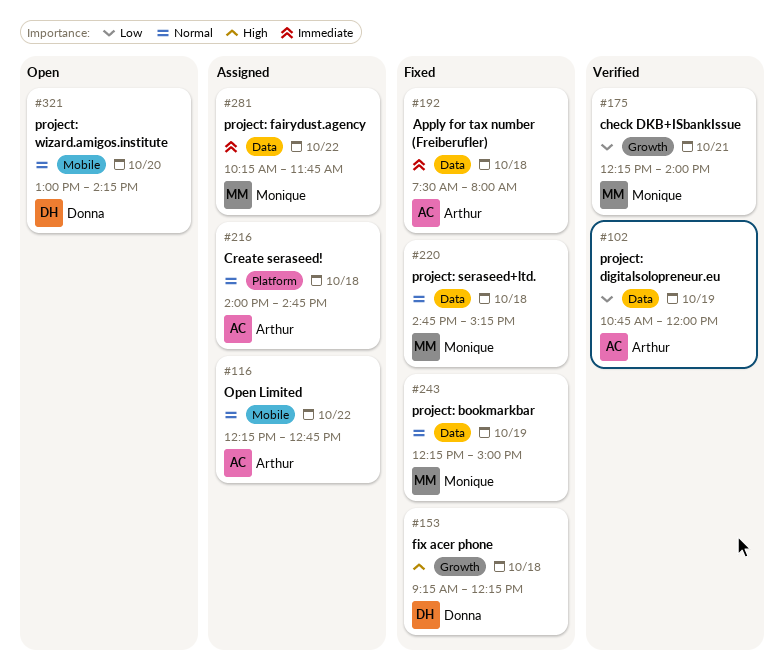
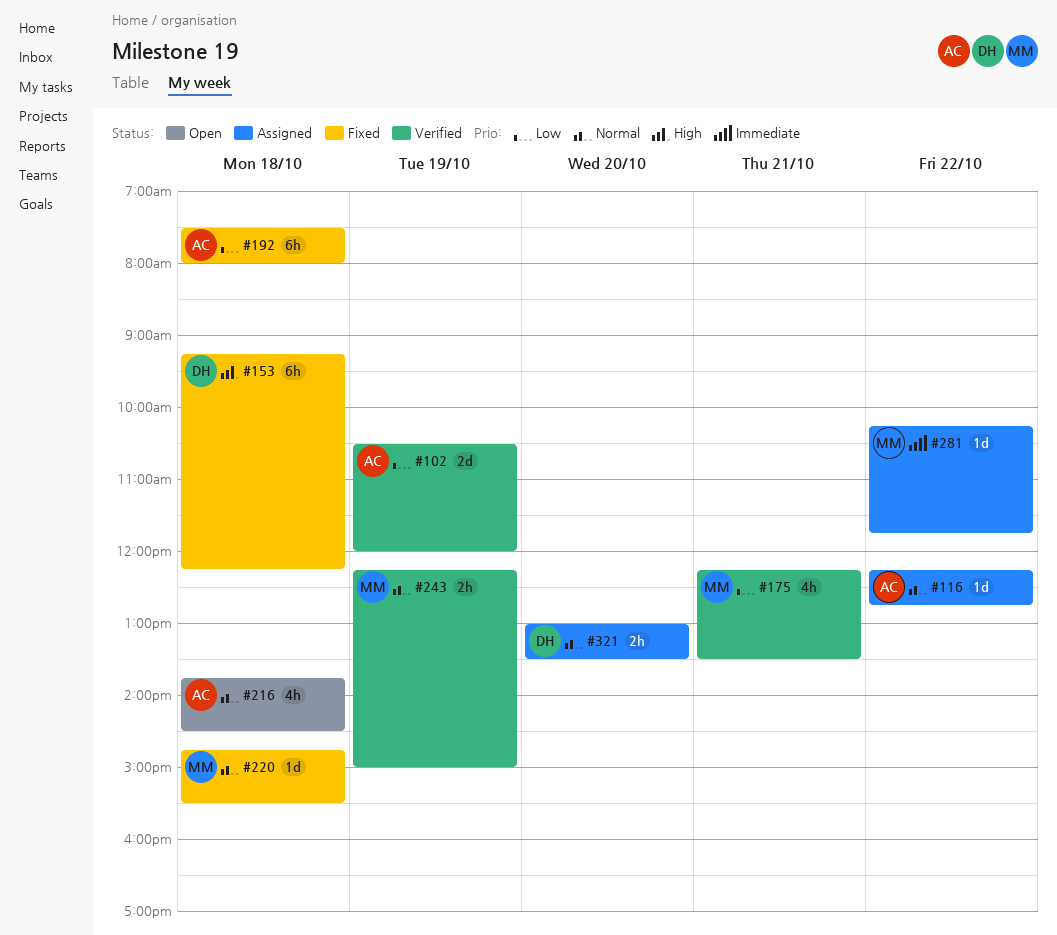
#102, begins: 10:45 -> 10:30
#175, ends: 14:00 -> 13:30
#192, priority: Immediate -> Low
#216, status: Assigned -> Open
#216, begins: 14:00 -> 13:45
#216, ends: 14:45 -> 14:30
#220, ends: 15:15 -> 15:30
#243, status: Fixed -> Verified
#321, status: Open -> Assigned
#321, ends: 14:15 -> 13:30

